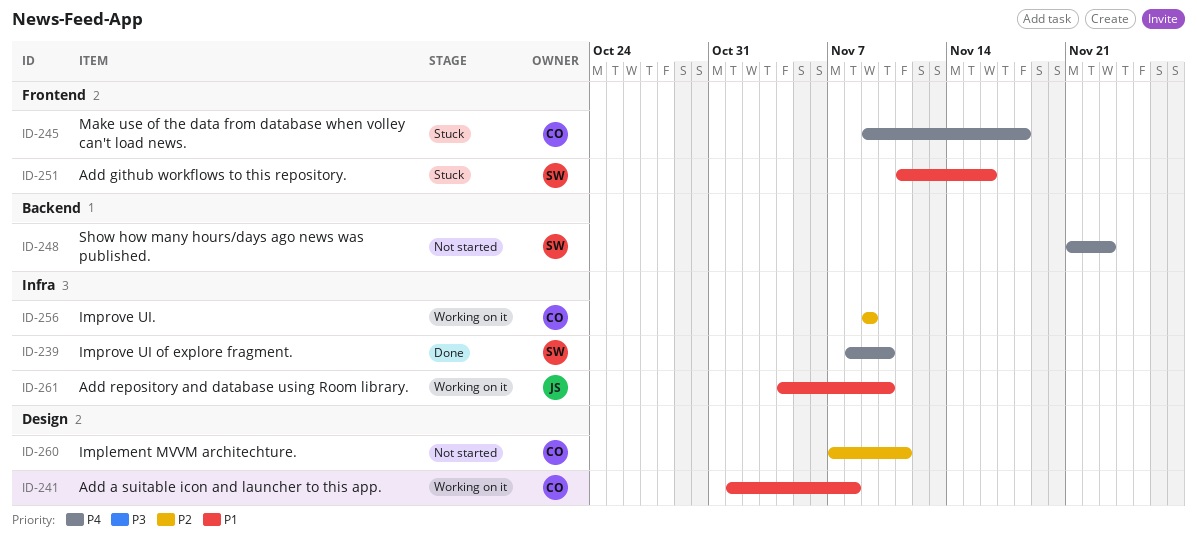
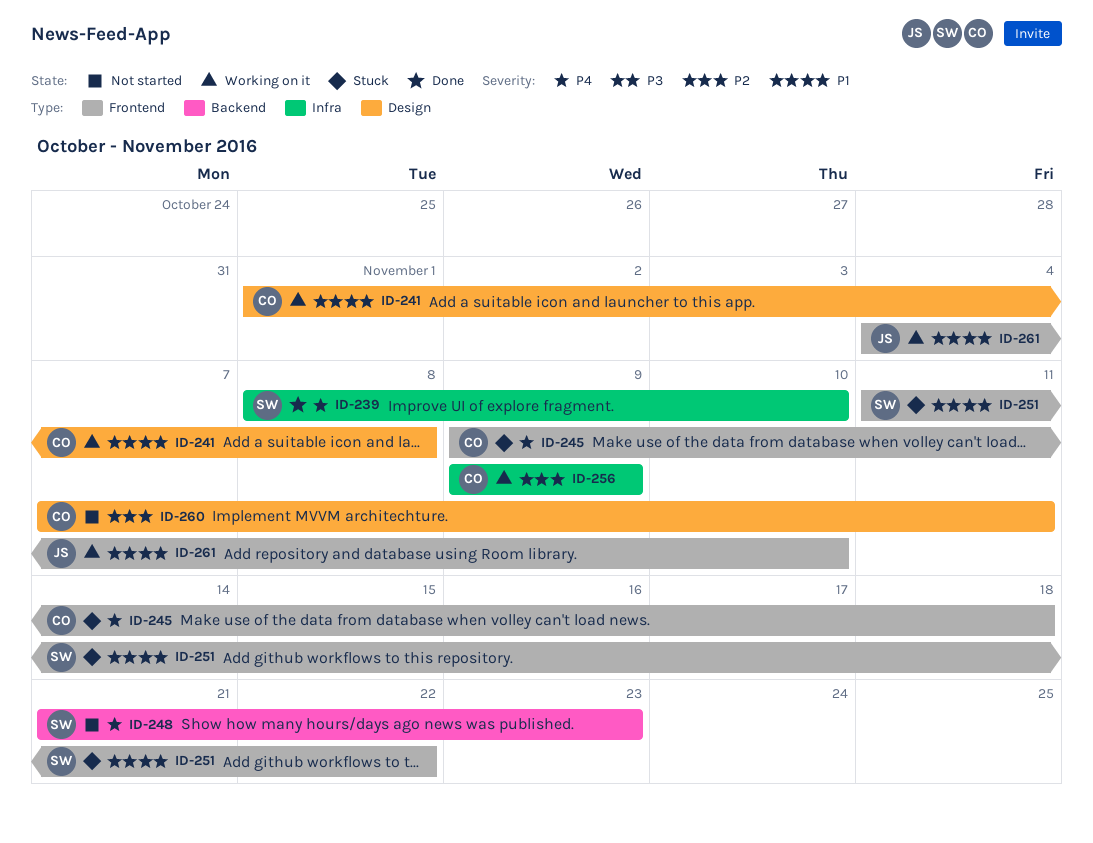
ID-251, due: Nov 16 -> Nov 22
ID-261, label: Infra -> Frontend

